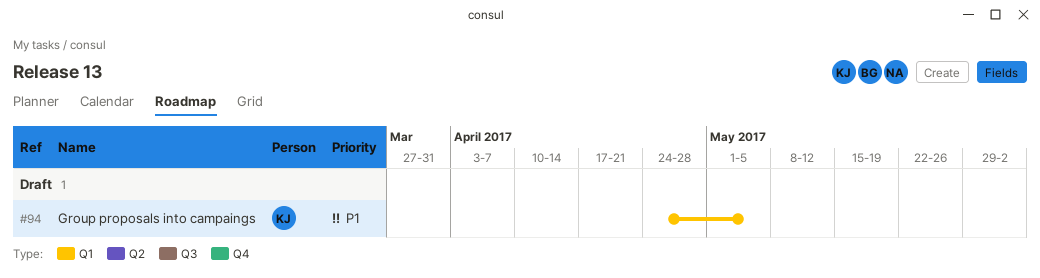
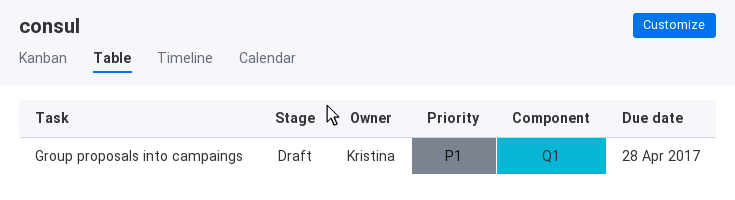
Group proposals into campaings, due: May 5 -> Apr 28

